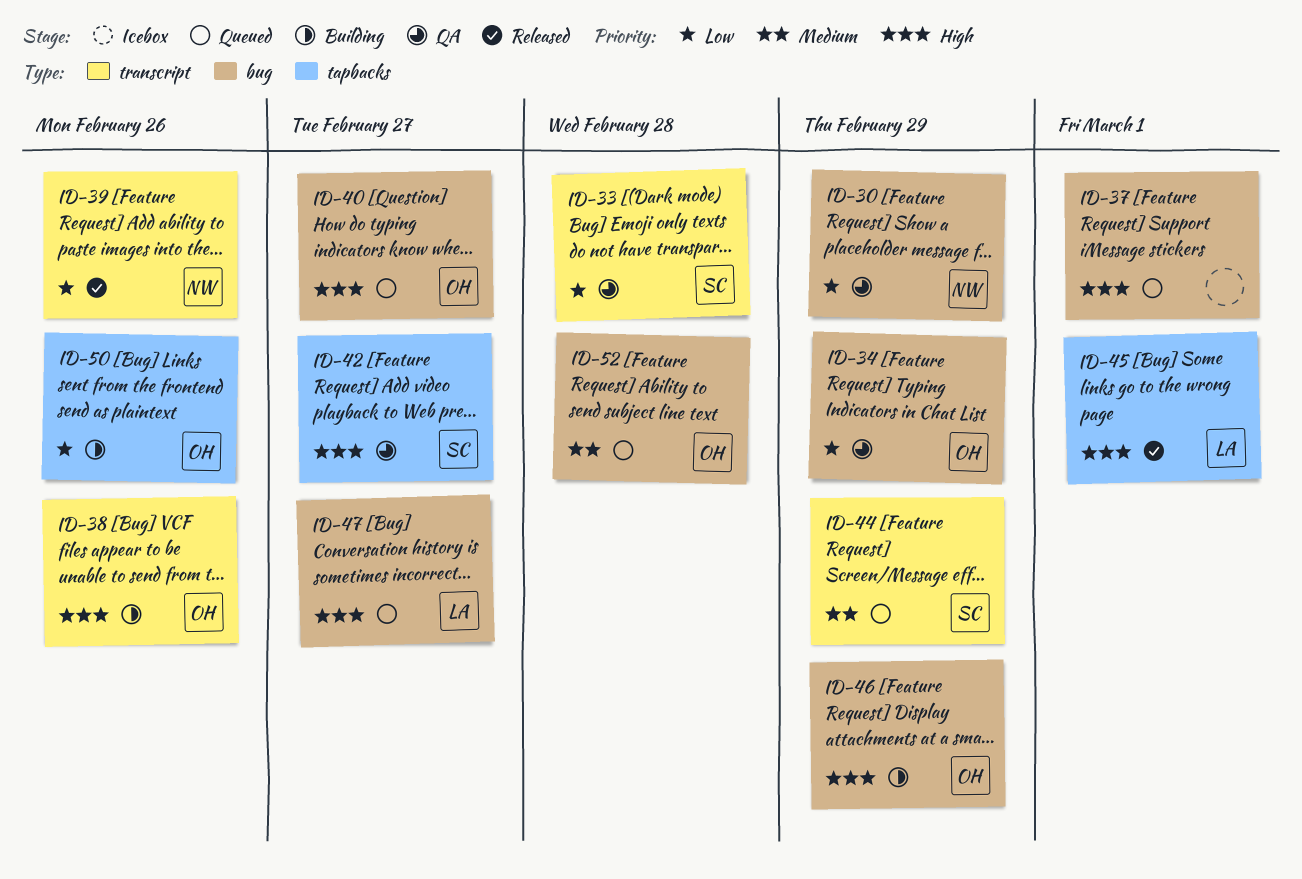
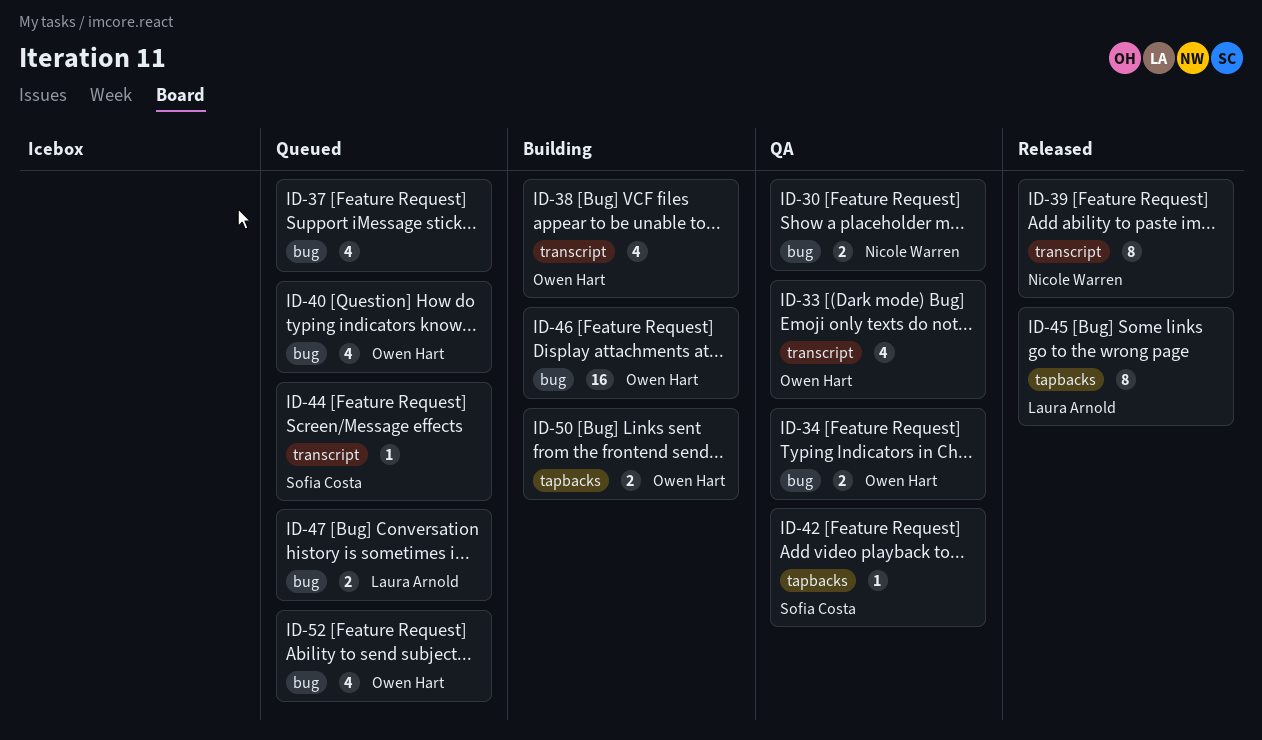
ID-33, owner: Sofia Costa -> Owen Hart

